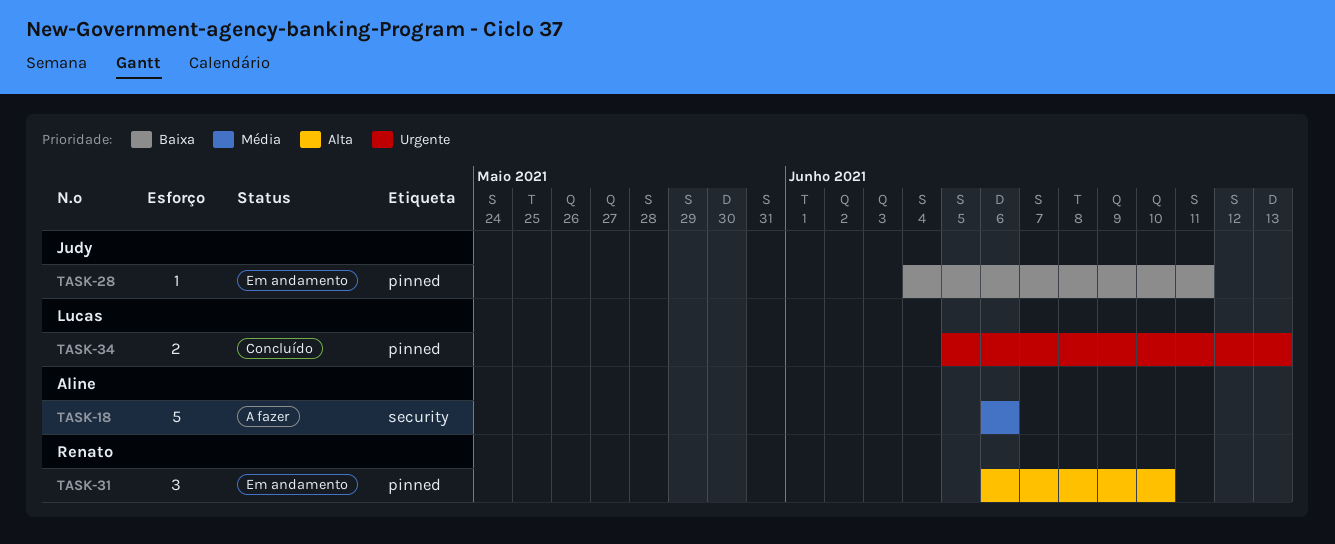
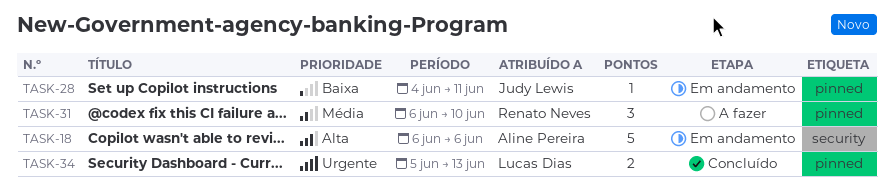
TASK-18, status: A fazer -> Em andamento
TASK-18, priority: Média -> Alta
TASK-31, status: Em andamento -> A fazer
TASK-31, priority: Alta -> Média

